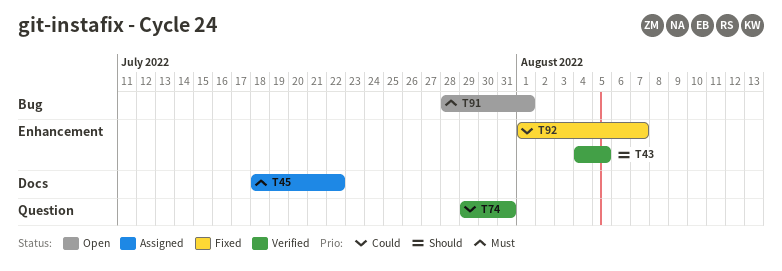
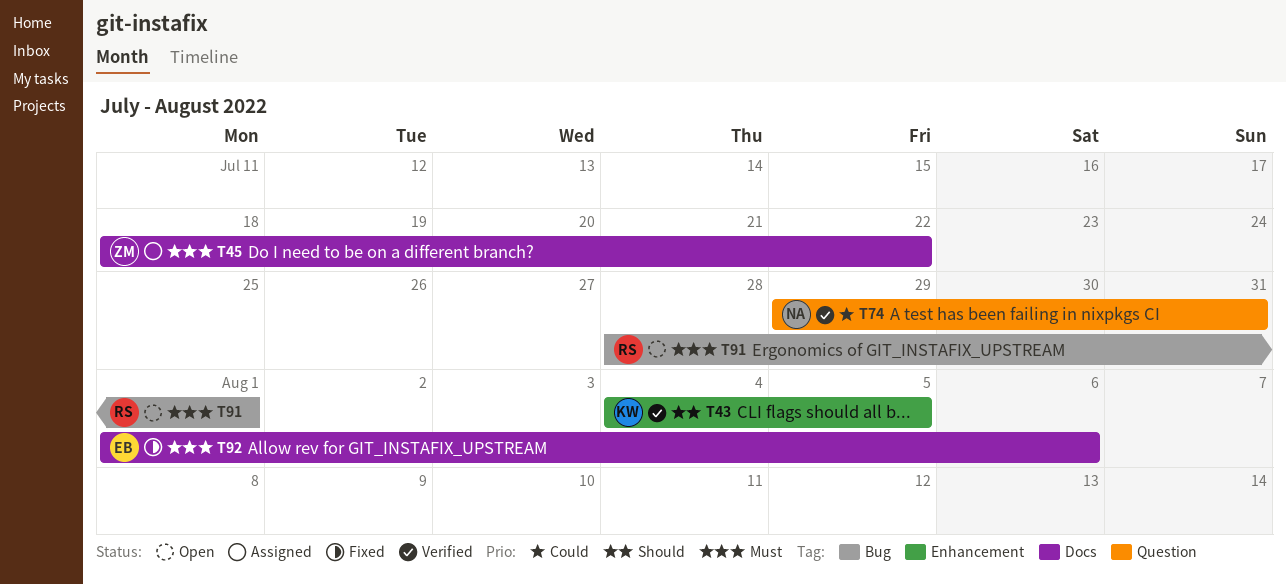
T92, priority: Could -> Must
T92, label: Enhancement -> Docs
T92, due: Aug 7 -> Aug 6

